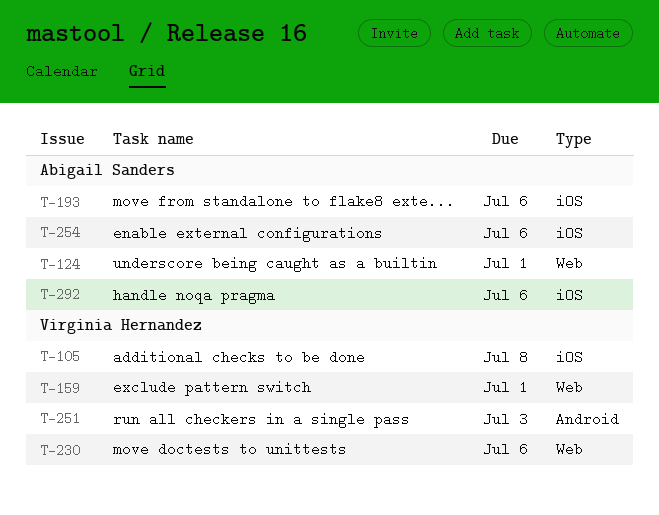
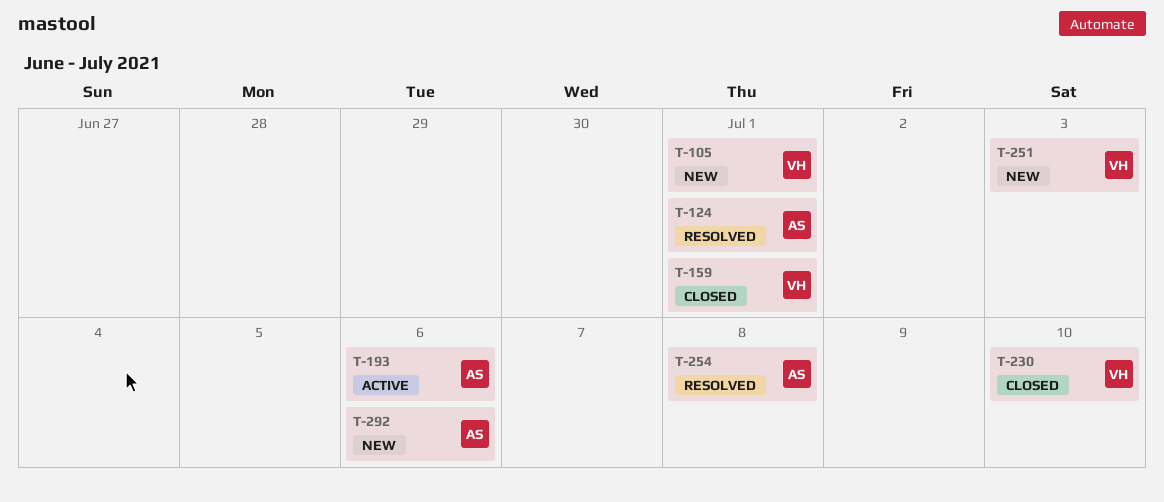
T-105, due: Jul 8 -> Jul 1
T-230, due: Jul 6 -> Jul 10
T-254, due: Jul 6 -> Jul 8

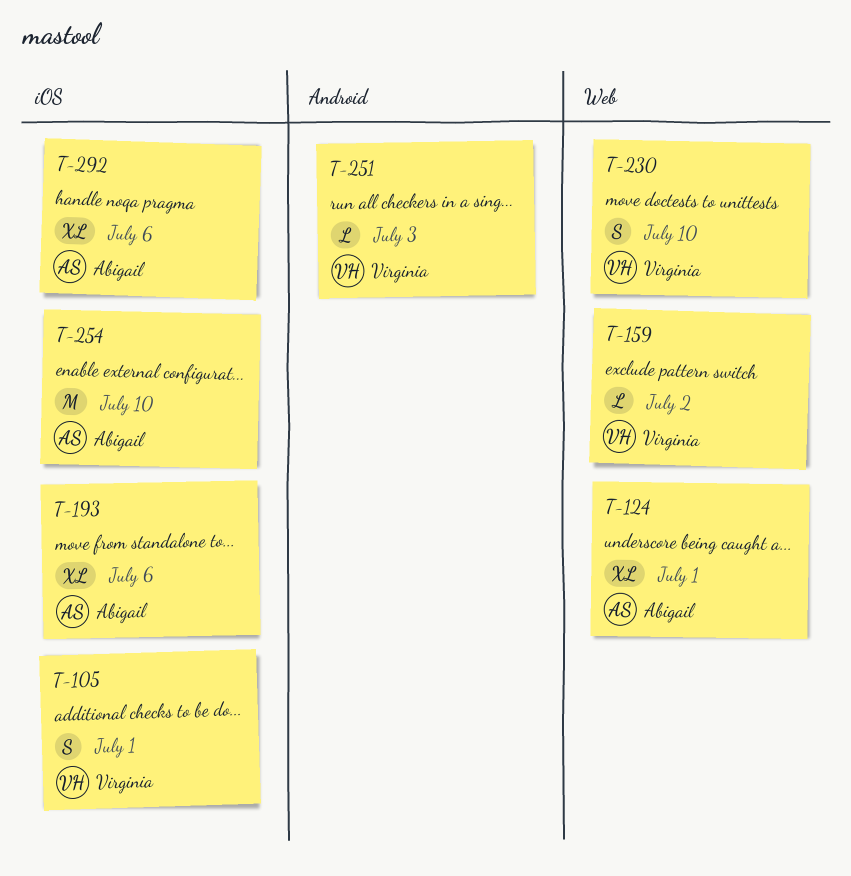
T-159, due: Jul 1 -> Jul 2
T-254, due: Jul 8 -> Jul 10

